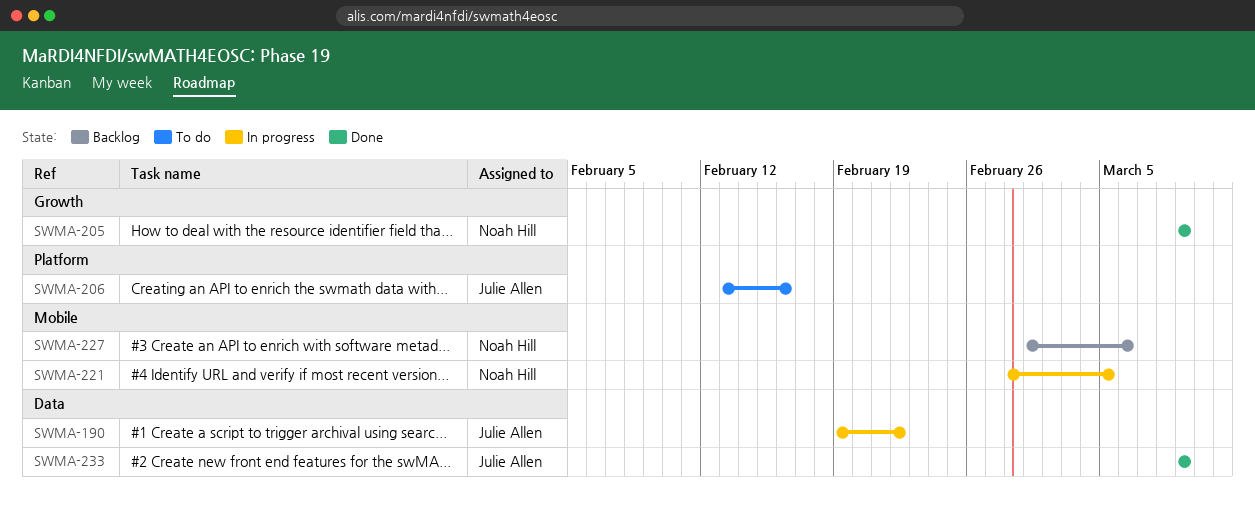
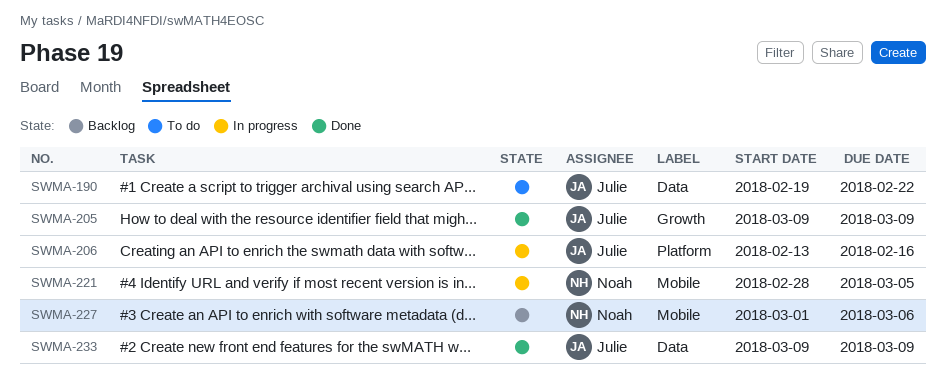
SWMA-190, status: In progress -> To do
SWMA-205, owner: Noah Hill -> Julie Allen
SWMA-206, status: To do -> In progress

